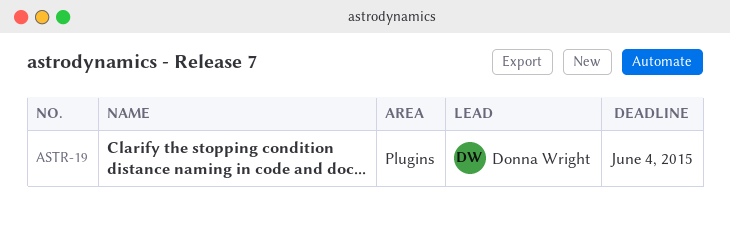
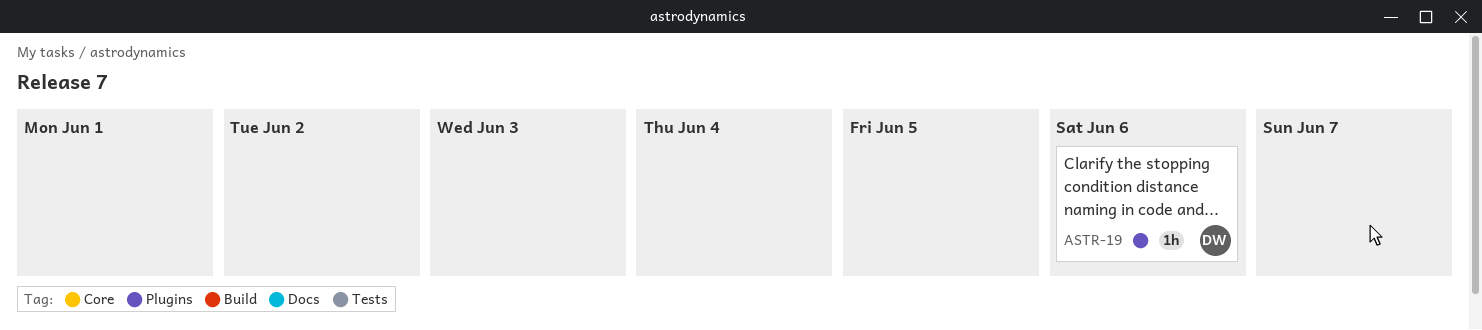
ASTR-19, due: Jun 4 -> Jun 6

